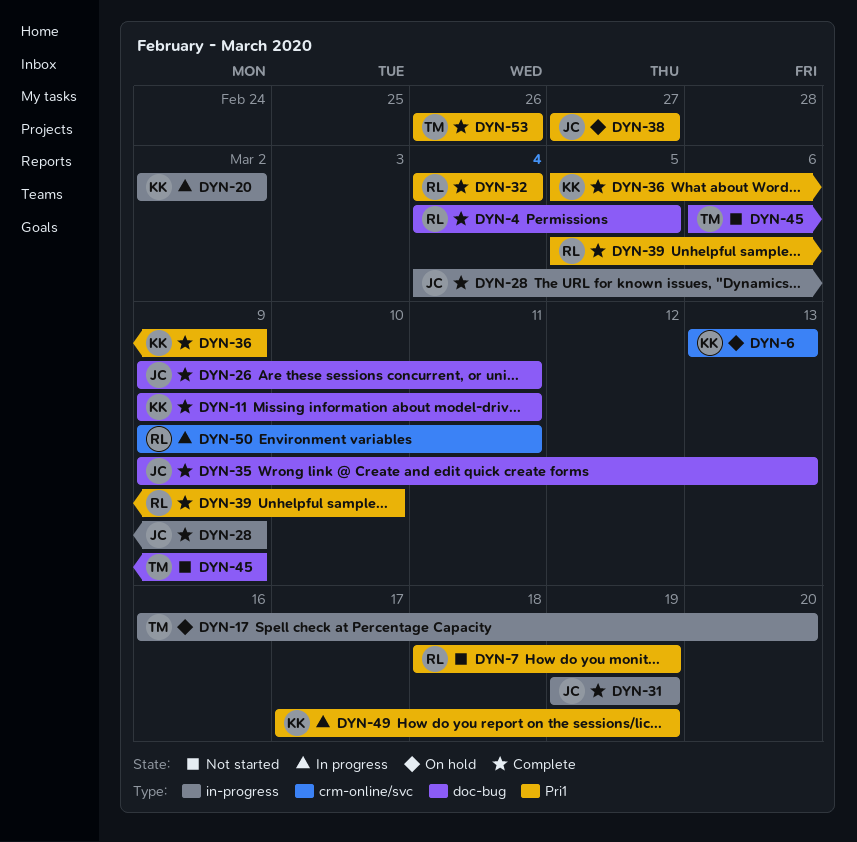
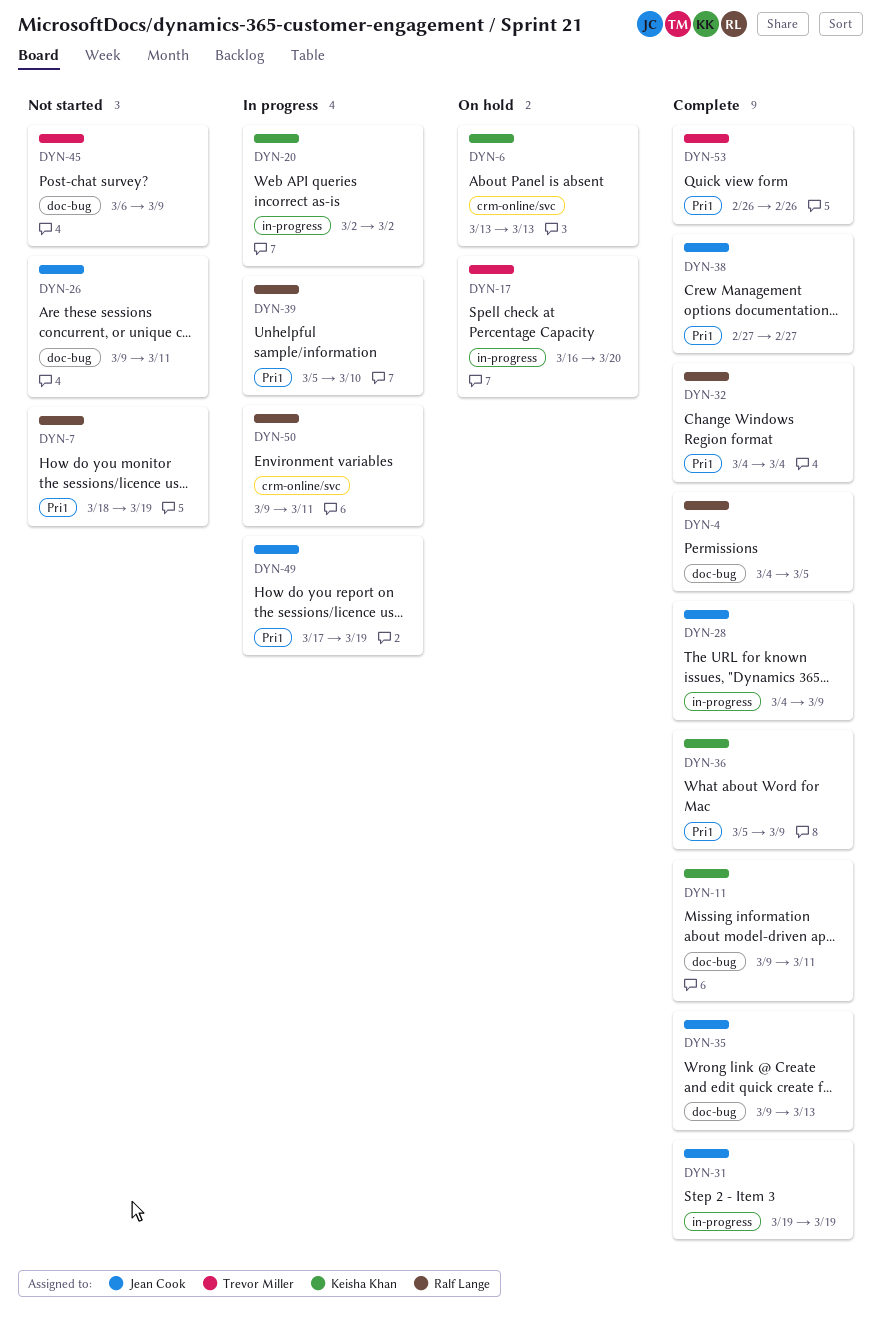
DYN-26, status: Complete -> Not started
DYN-38, status: On hold -> Complete
DYN-39, status: Complete -> In progress
DYN-49, owner: Keisha Khan -> Jean Cook

